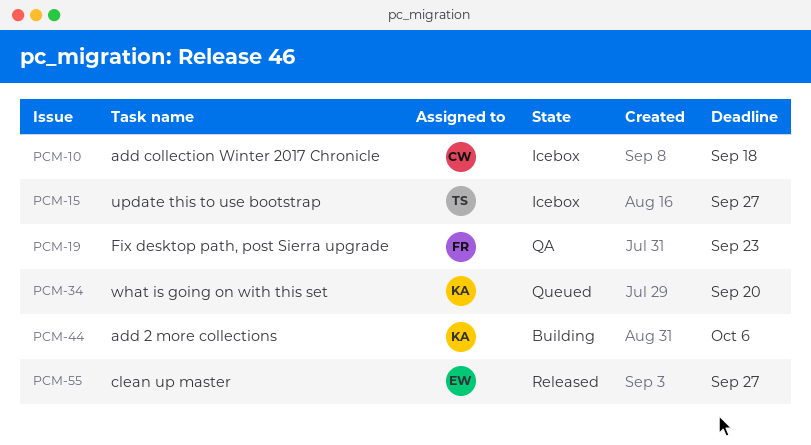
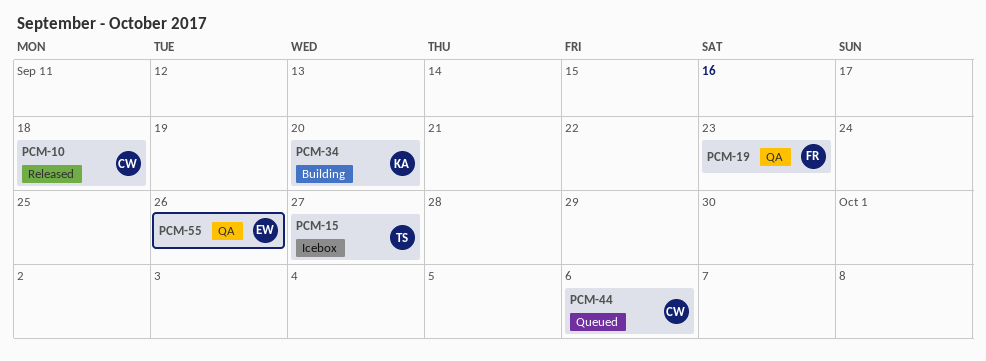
PCM-10, status: Icebox -> Released
PCM-34, status: Queued -> Building
PCM-44, status: Building -> Queued
PCM-44, owner: KA -> CW
PCM-55, status: Released -> QA
PCM-55, due: Sep 27 -> Sep 26

